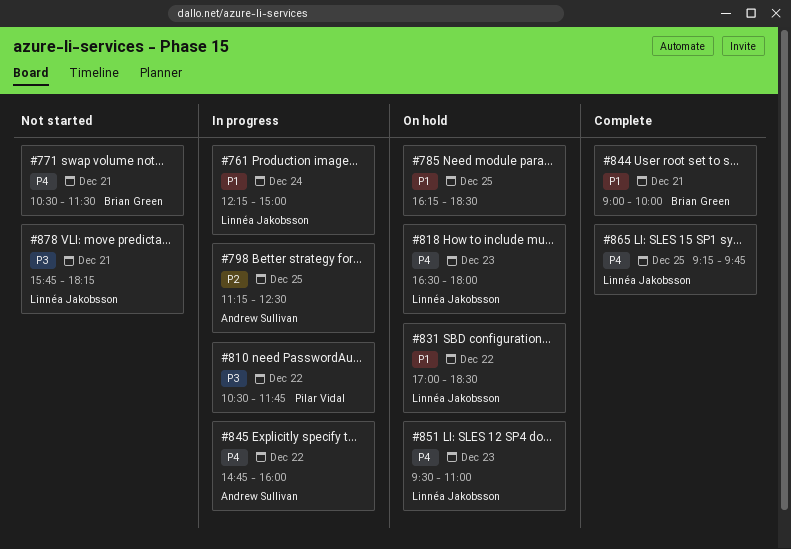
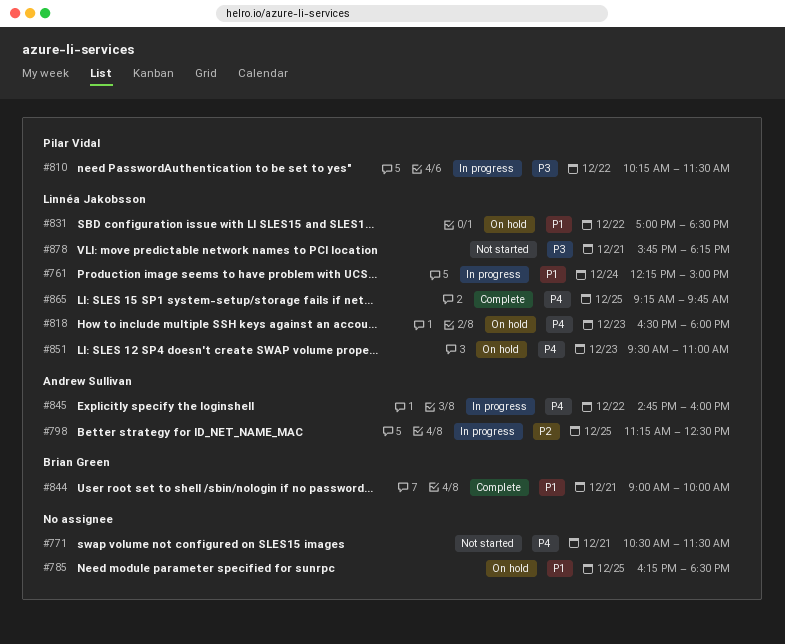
#771, owner: Brian Green -> none
#810, begins: 10:30 -> 10:15
#810, ends: 11:45 -> 11:30

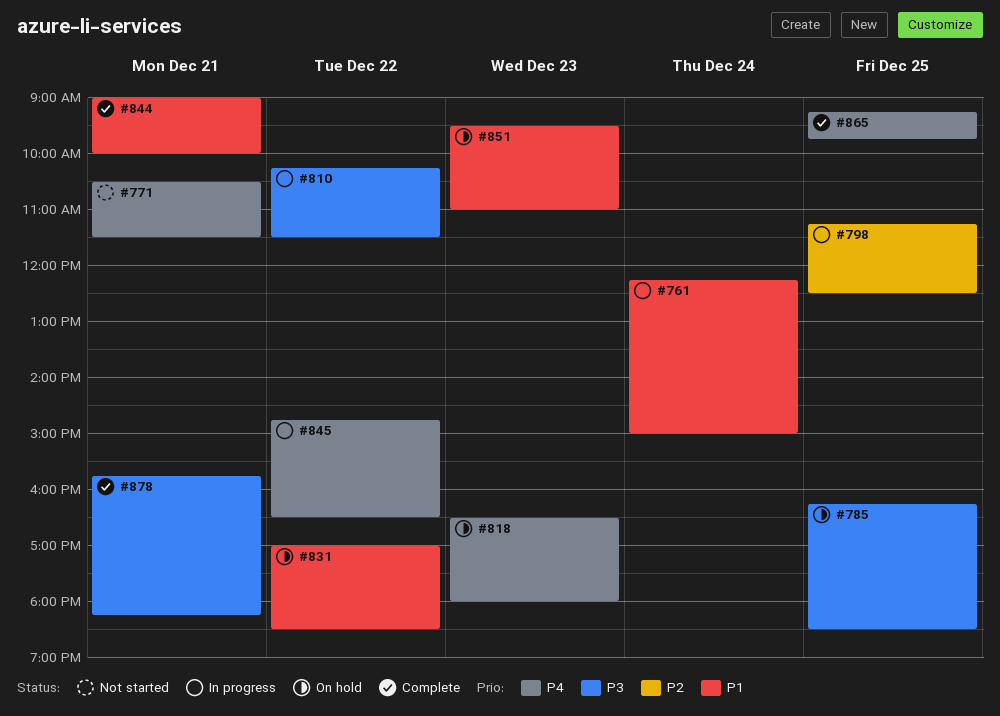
#785, priority: P1 -> P3
#845, ends: 16:00 -> 16:30
#851, priority: P4 -> P1
#878, status: Not started -> Complete

